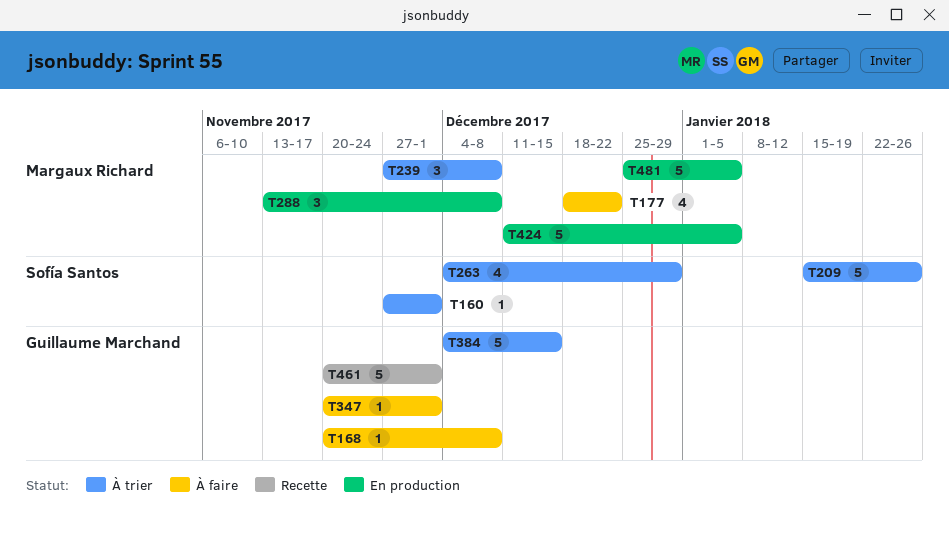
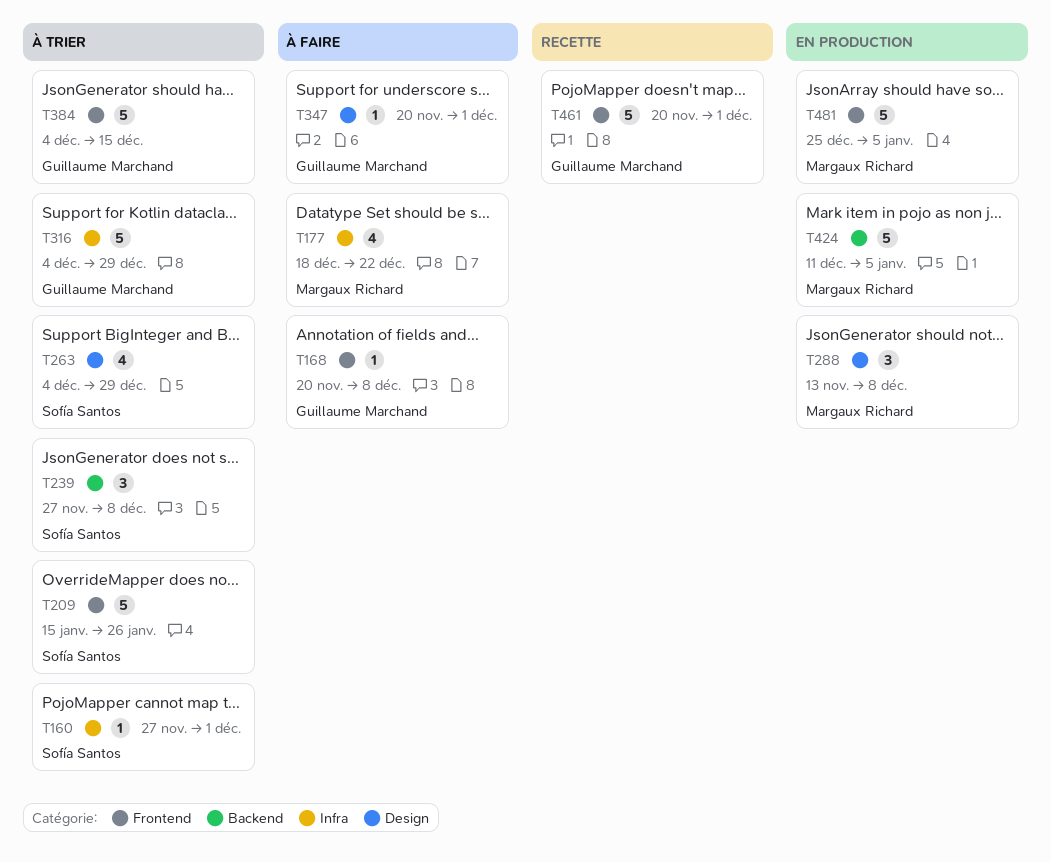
T239, owner: Margaux Richard -> Sofía Santos
T316: none -> present

